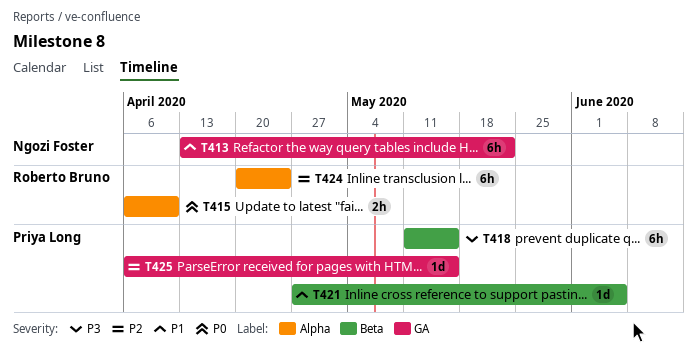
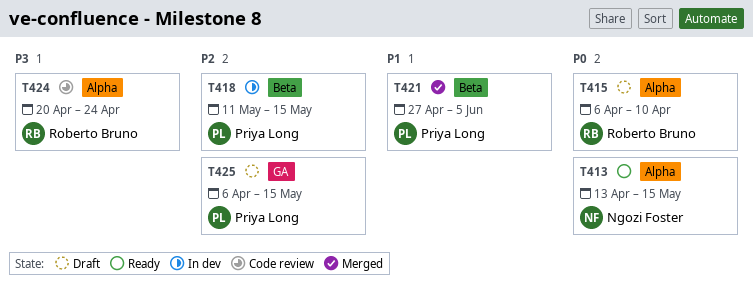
T413, priority: P1 -> P0
T413, label: GA -> Alpha
T413, due: May 22 -> May 15
T418, priority: P3 -> P2
T424, priority: P2 -> P3

